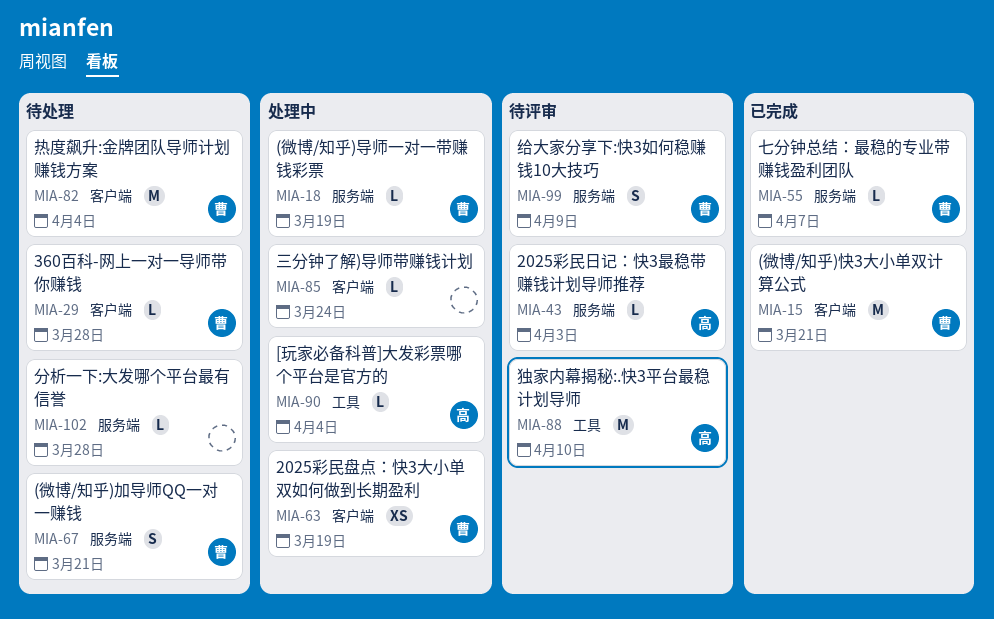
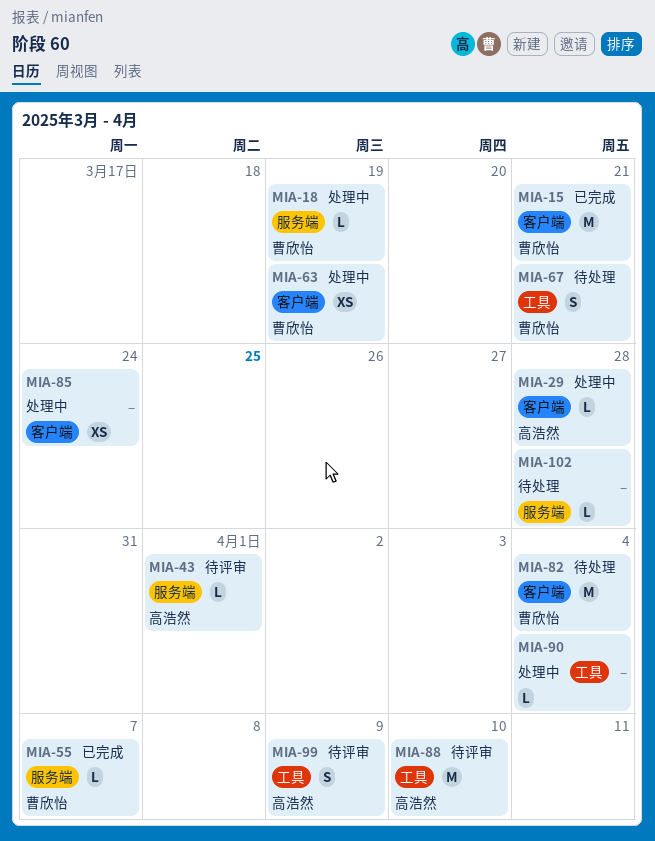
MIA-29, status: 待处理 -> 处理中
MIA-29, owner: 曹欣怡 -> 高浩然
MIA-43, due: Apr 3 -> Apr 1
MIA-67, label: 服务端 -> 工具
MIA-85, estimate: L -> XS
MIA-90, owner: 高浩然 -> none
MIA-99, owner: 曹欣怡 -> 高浩然
MIA-99, label: 服务端 -> 工具

